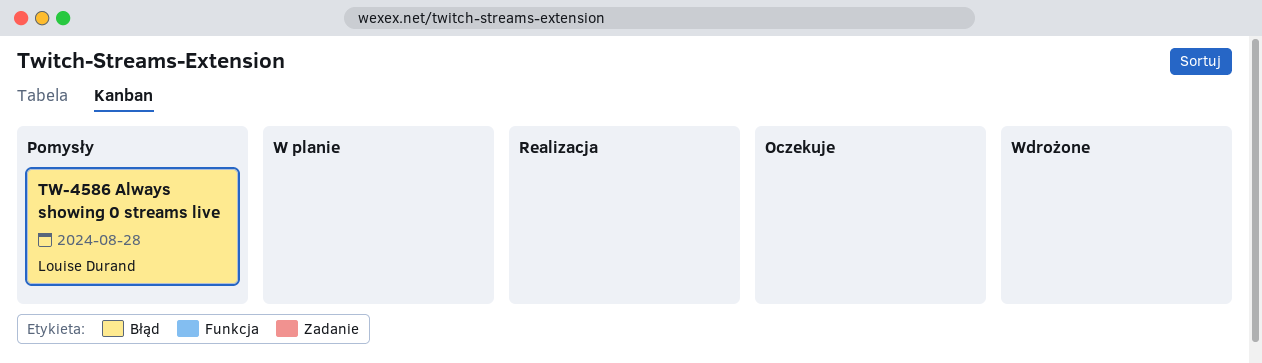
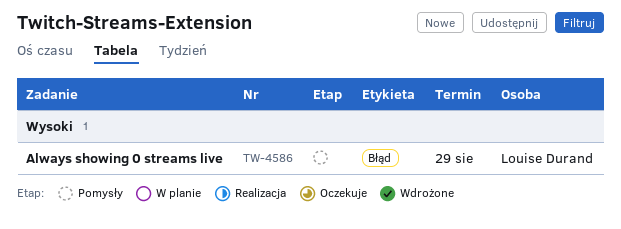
TW-4586, due: Aug 28 -> Aug 29

